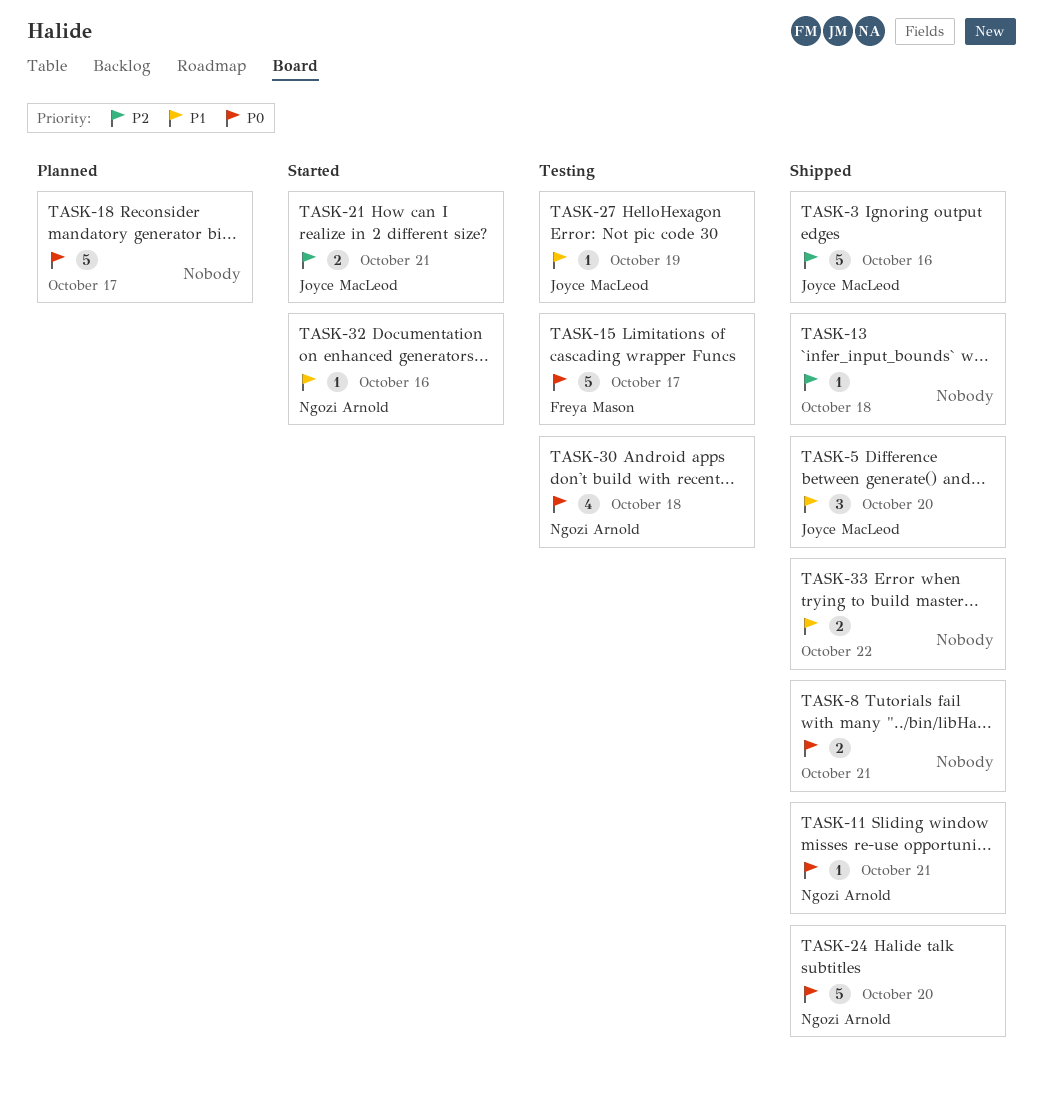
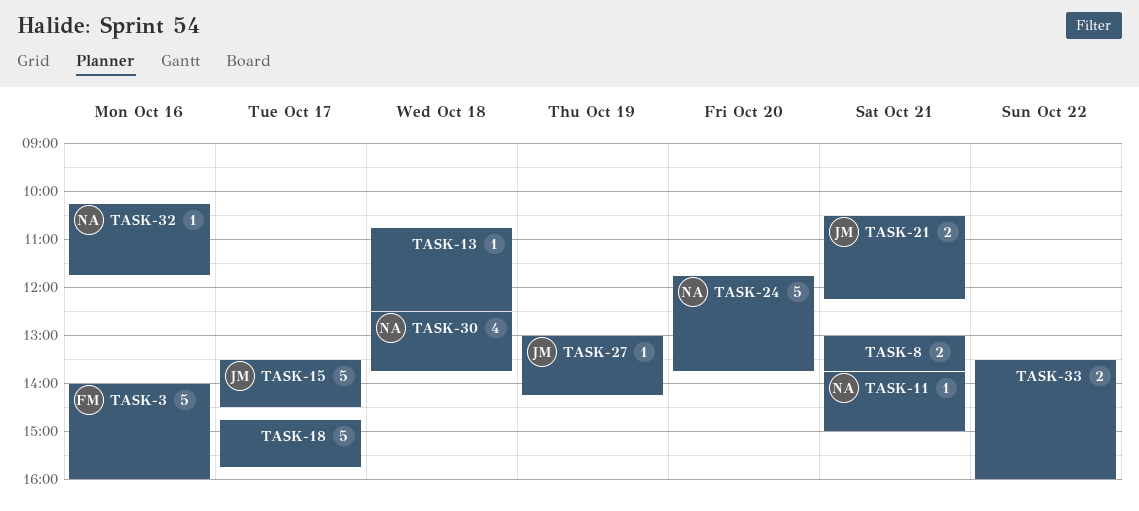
TASK-3, owner: Joyce MacLeod -> Freya Mason
TASK-5: present -> none
TASK-15, owner: Freya Mason -> Joyce MacLeod

